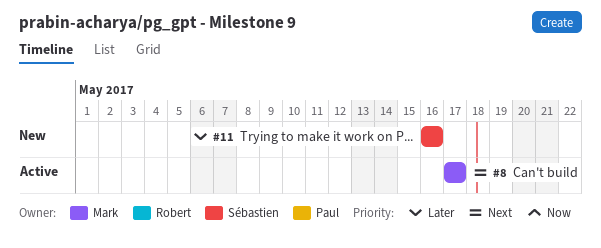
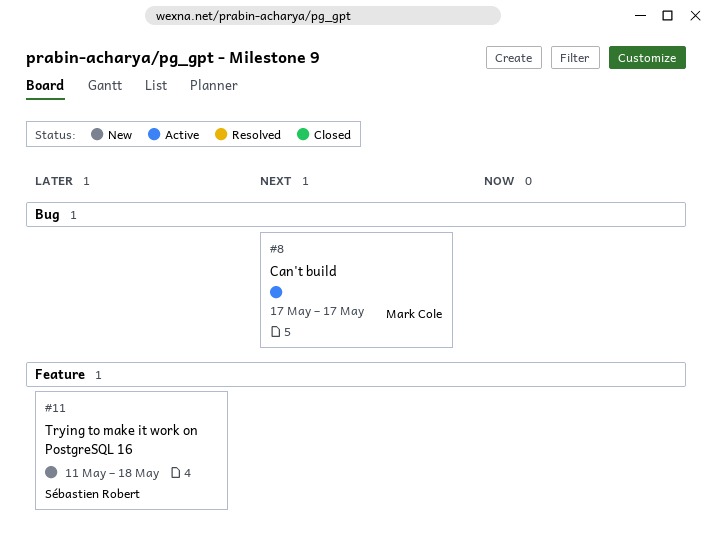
#11, start: May 16 -> May 11
#11, due: May 16 -> May 18

